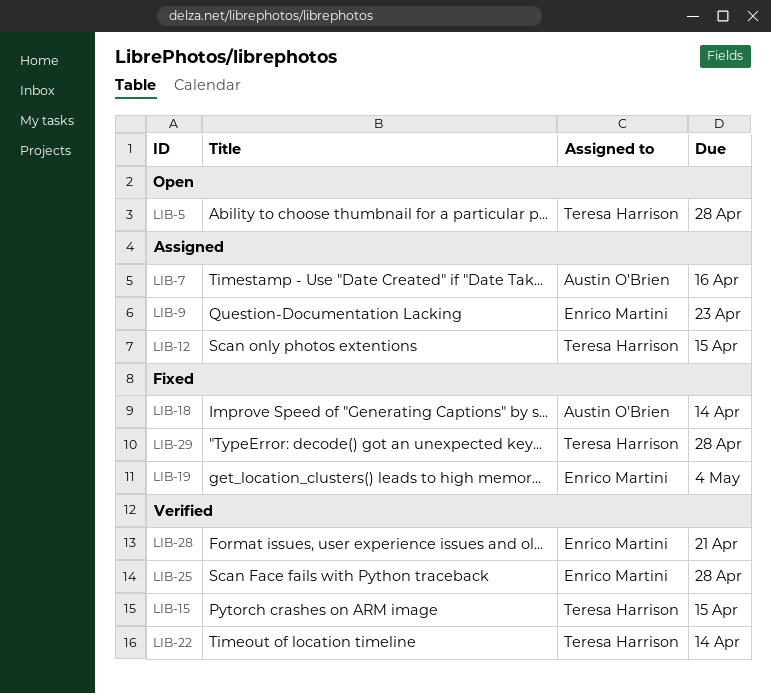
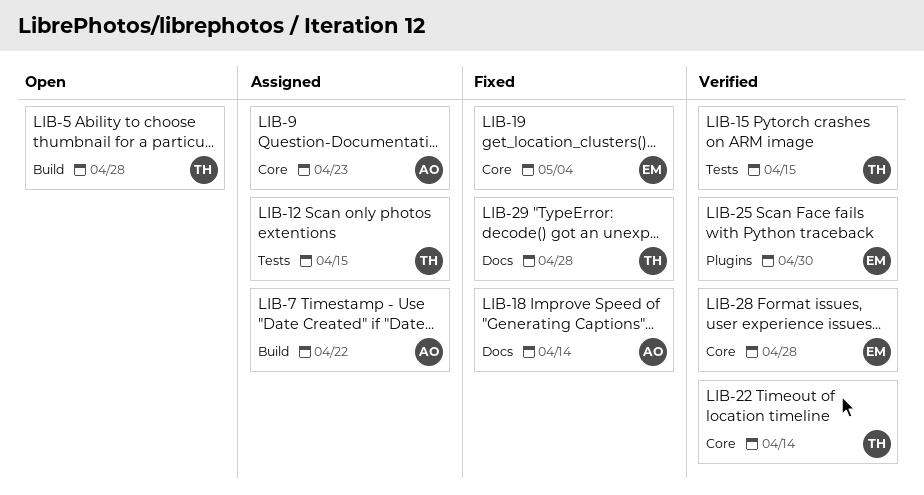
LIB-7, due: Apr 16 -> Apr 22
LIB-9, owner: Enrico Martini -> Austin O'Brien
LIB-25, due: Apr 28 -> Apr 30
LIB-28, due: Apr 21 -> Apr 28

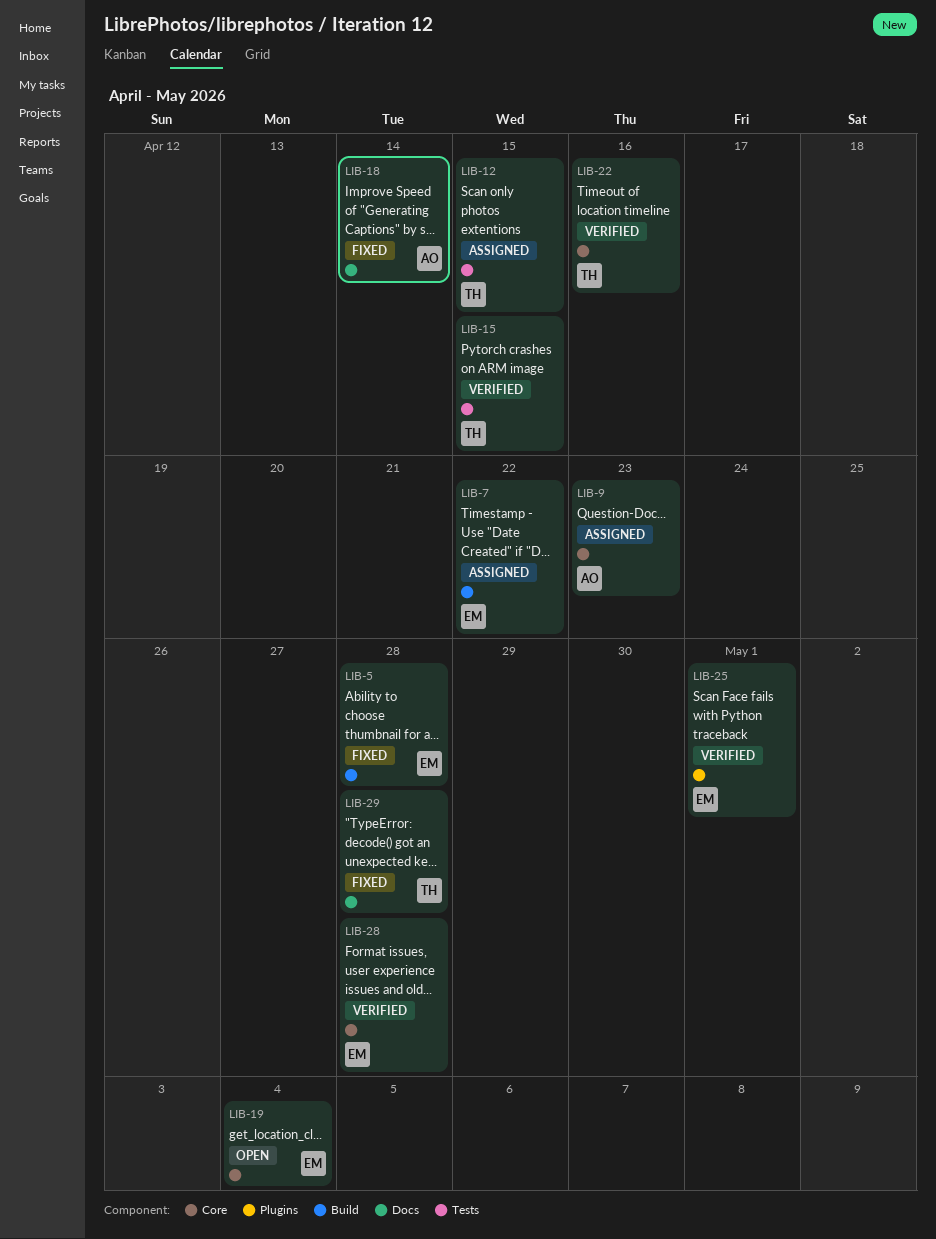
LIB-5, status: Open -> Fixed
LIB-5, owner: TH -> EM
LIB-7, owner: AO -> EM
LIB-19, status: Fixed -> Open
LIB-22, due: Apr 14 -> Apr 16
LIB-25, due: Apr 30 -> May 1

